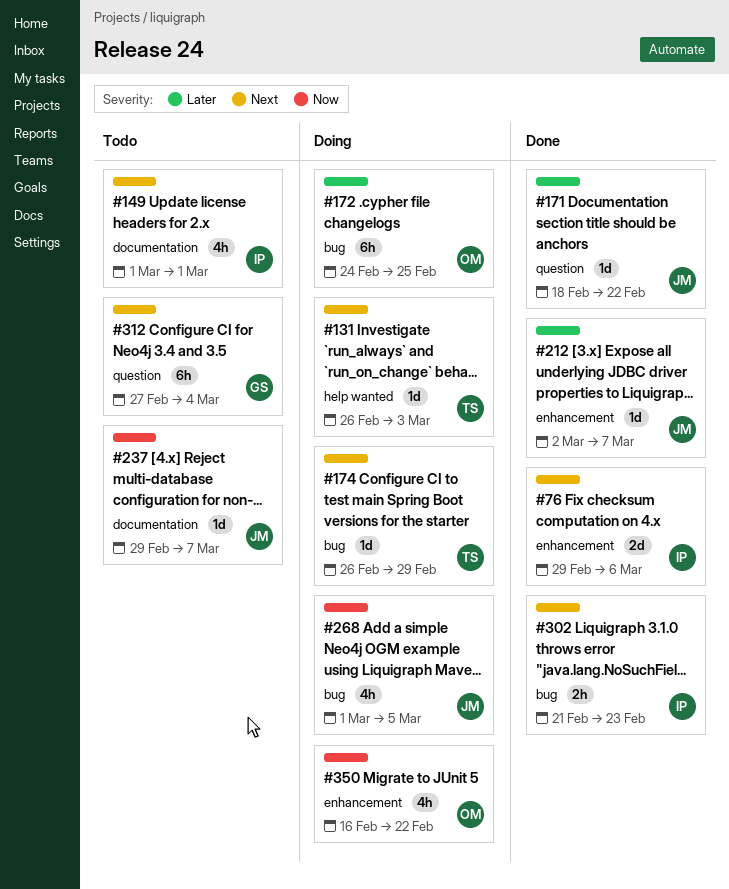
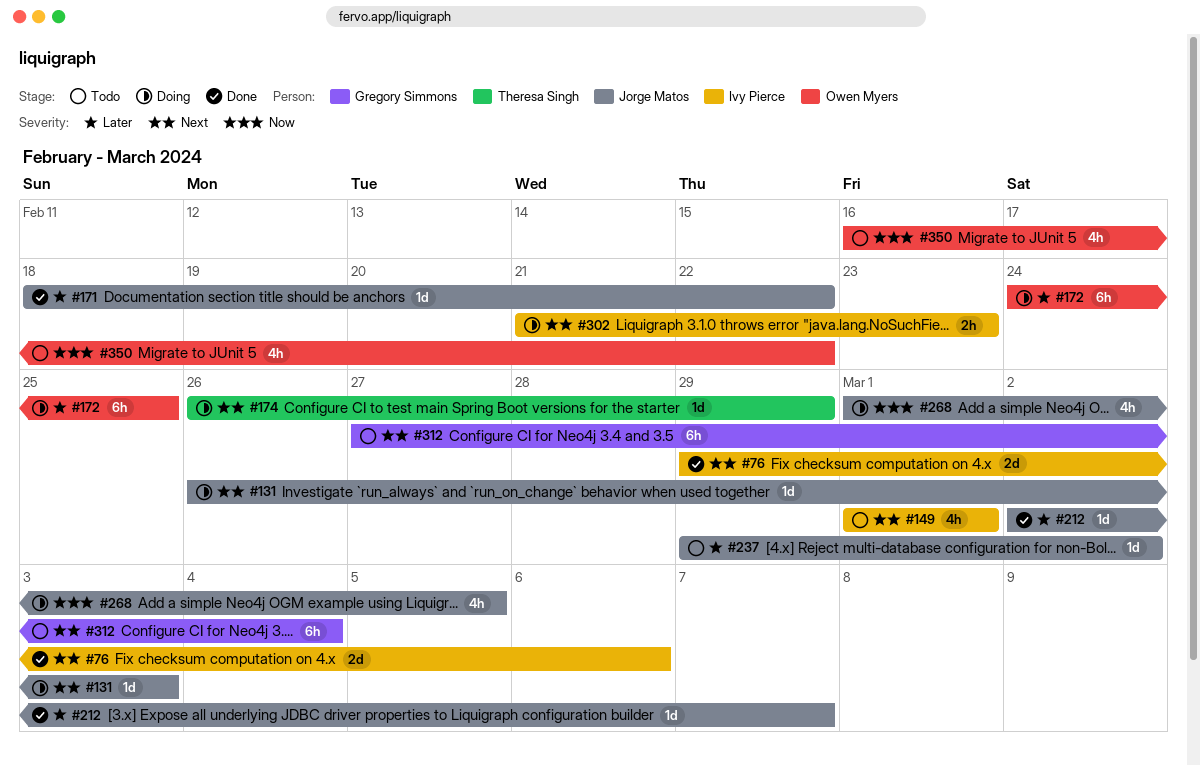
#131, owner: Theresa Singh -> Jorge Matos
#237, priority: Now -> Later
#237, due: Mar 7 -> Mar 2
#302, status: Done -> Doing
#350, status: Doing -> Todo

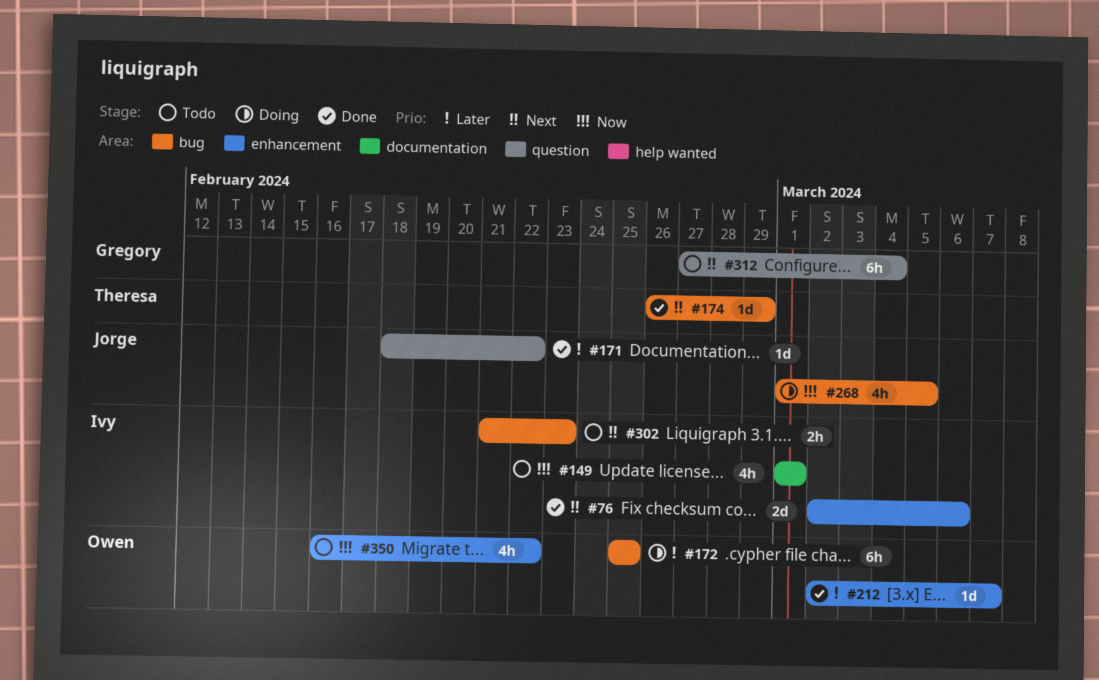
#76, start: Feb 29 -> Mar 2
#131: present -> none
#149, priority: Next -> Now
#172, start: Feb 24 -> Feb 25
#174, status: Doing -> Done
#212, owner: Jorge Matos -> Owen Myers
#237: present -> none
#302, status: Doing -> Todo

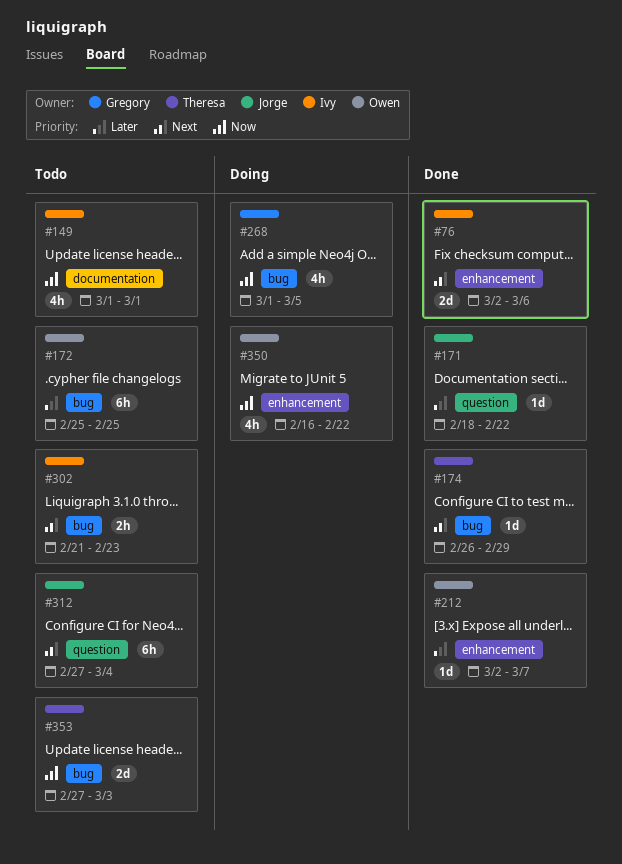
#172, status: Doing -> Todo
#268, owner: Jorge -> Gregory
#312, owner: Gregory -> Jorge
#350, status: Todo -> Doing
#353: none -> present

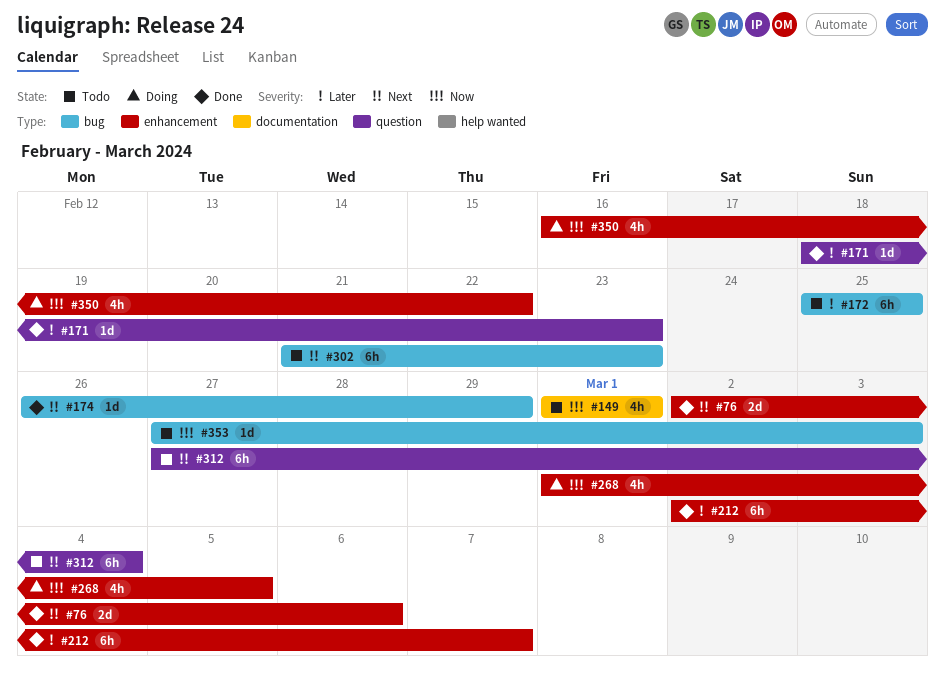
#171, due: Feb 22 -> Feb 23
#212, estimate: 1d -> 6h
#268, label: bug -> enhancement
#302, estimate: 2h -> 6h
#353, estimate: 2d -> 1d

